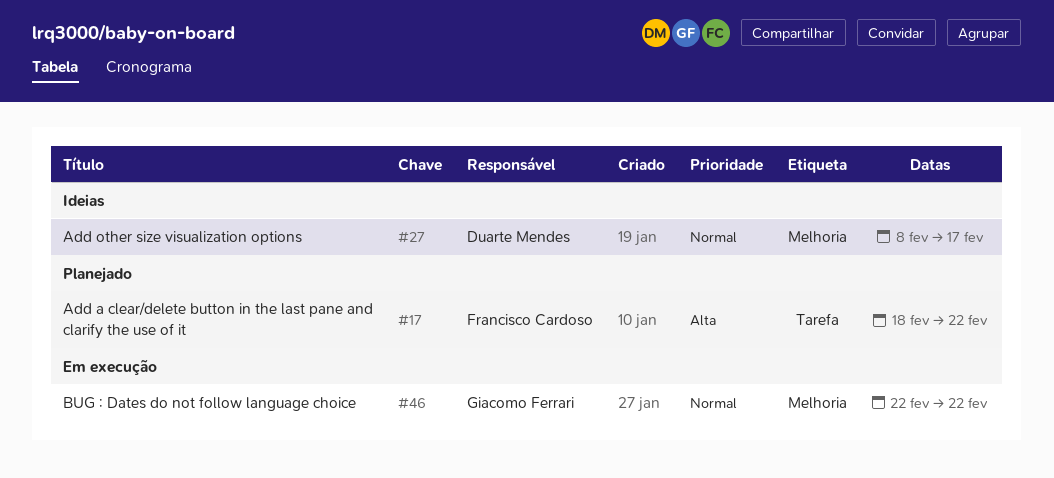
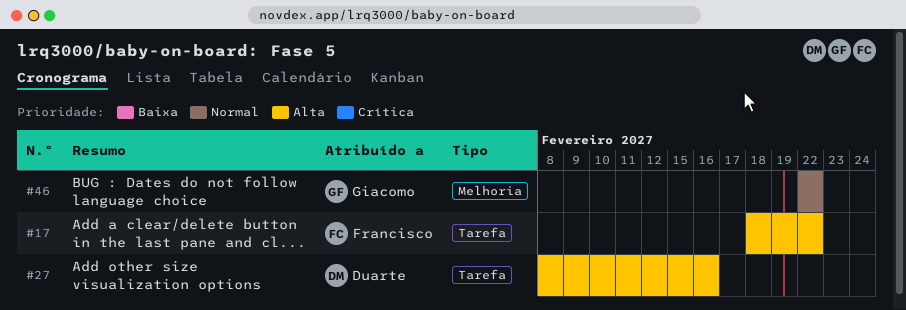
#27, priority: Normal -> Alta
#27, label: Melhoria -> Tarefa
#27, due: Feb 17 -> Feb 16

